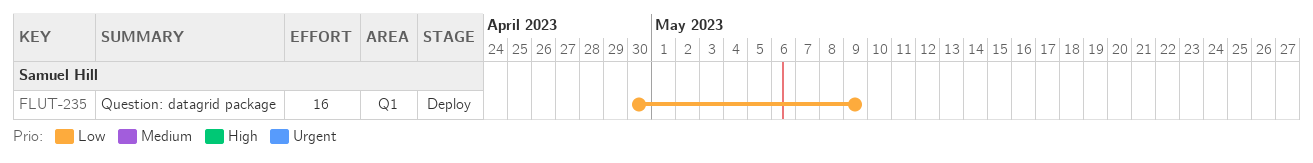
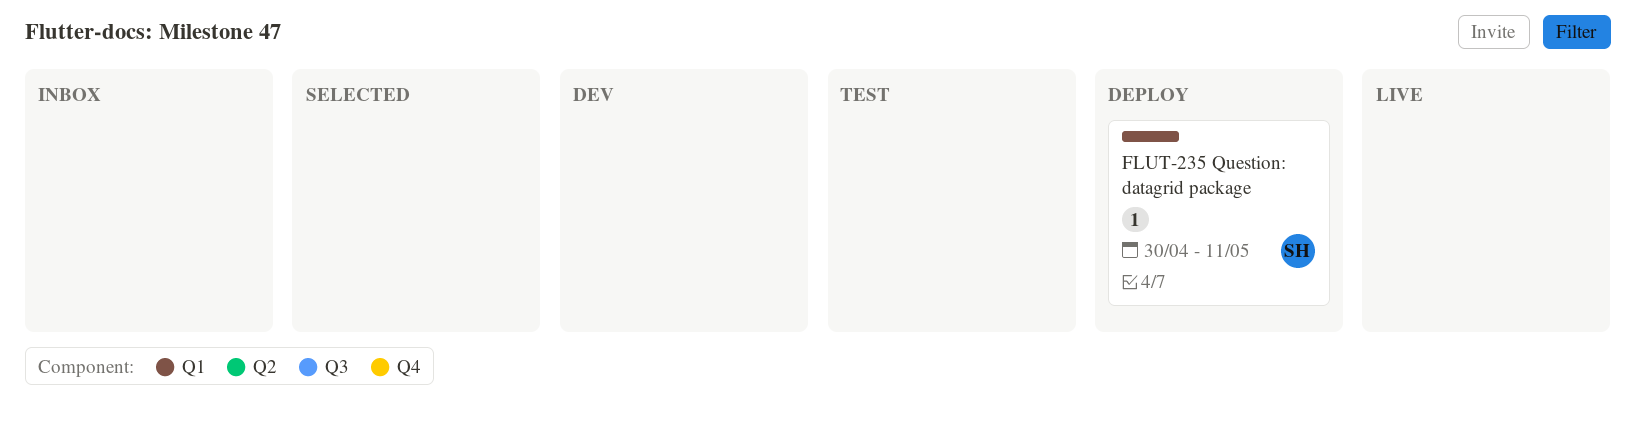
FLUT-235, estimate: 16 -> 1
FLUT-235, due: May 9 -> May 11

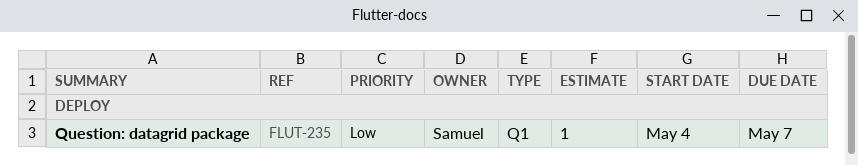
FLUT-235, start: Apr 30 -> May 4
FLUT-235, due: May 11 -> May 7

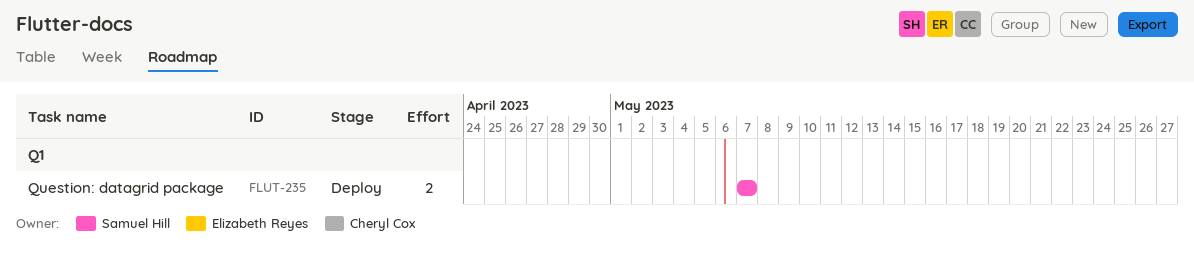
FLUT-235, estimate: 1 -> 2
FLUT-235, start: May 4 -> May 7

